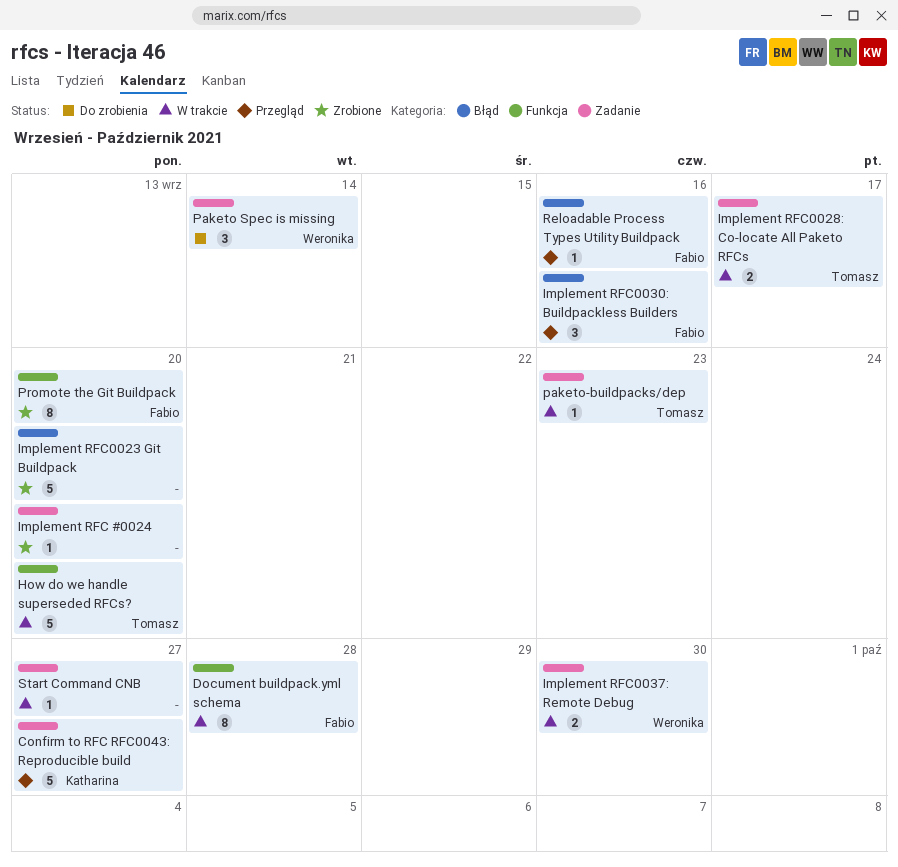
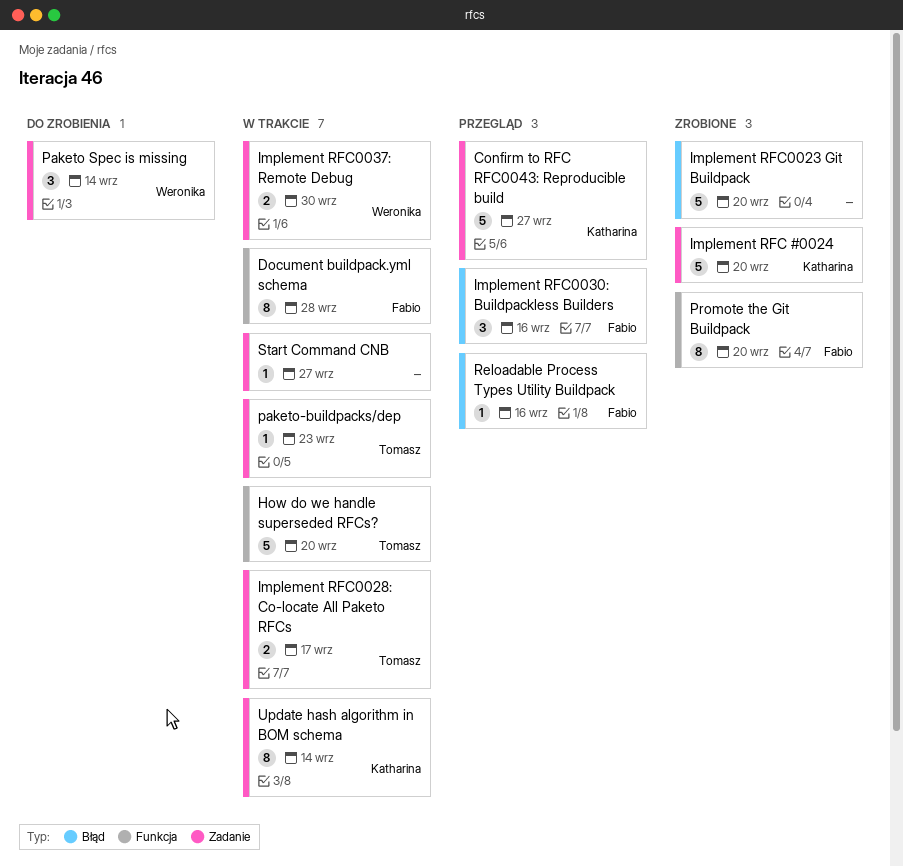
Implement RFC #0024, owner: none -> Katharina
Implement RFC #0024, estimate: 1 -> 5
Update hash algorithm in BOM schema: none -> present

